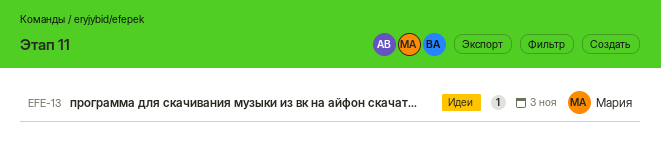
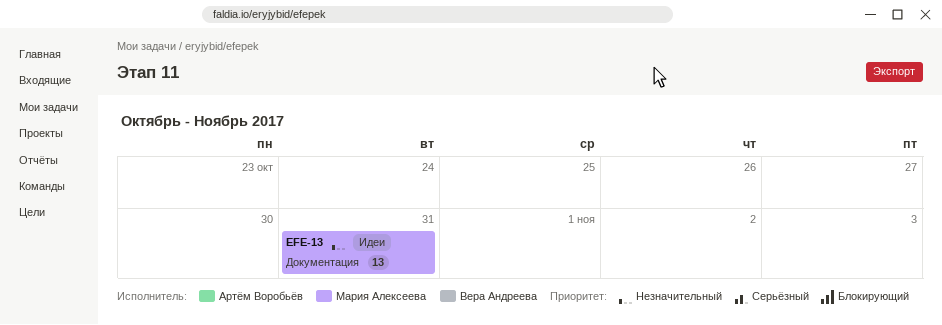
EFE-13, estimate: 1 -> 13
EFE-13, due: Nov 3 -> Oct 31

